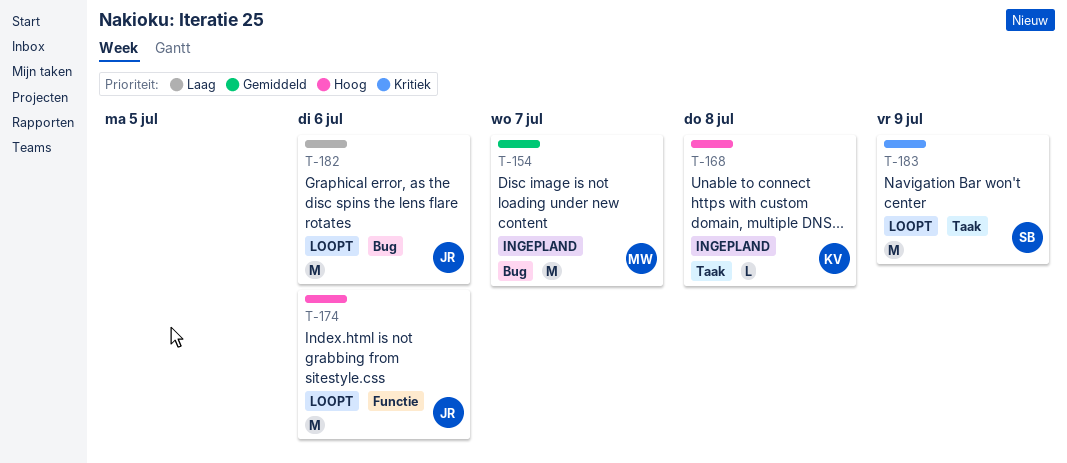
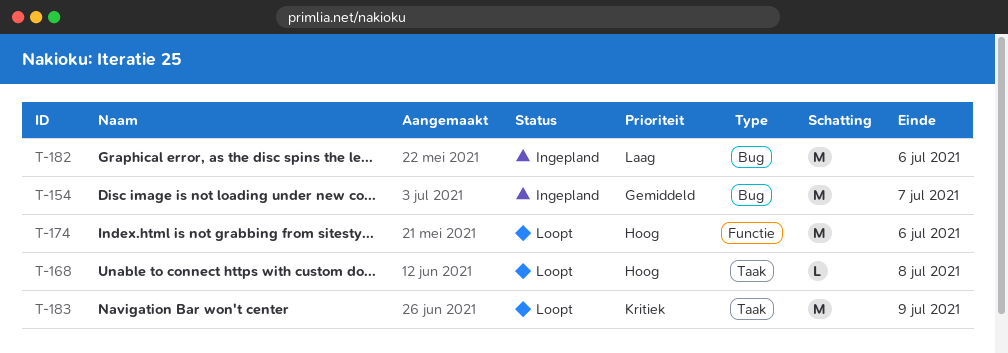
T-168, status: Ingepland -> Loopt
T-182, status: Loopt -> Ingepland

